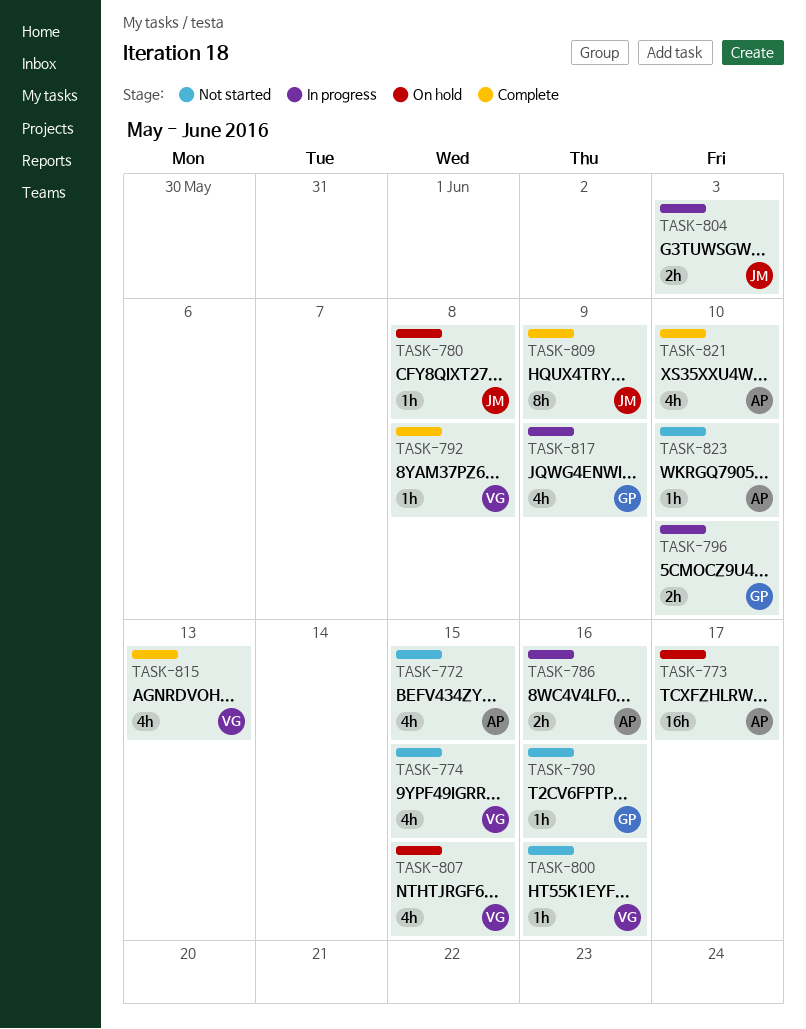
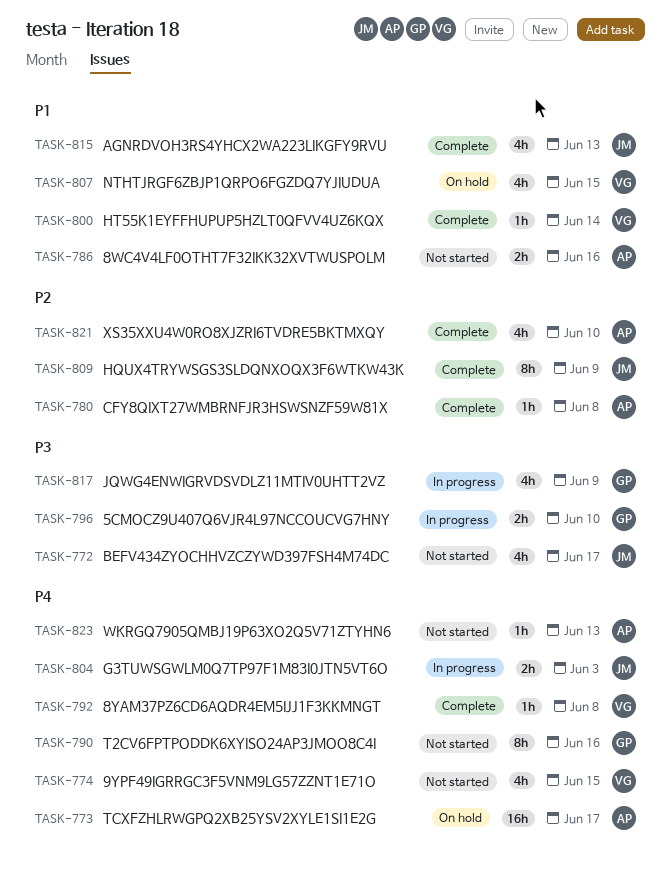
TASK-772, owner: AP -> JM
TASK-772, due: Jun 15 -> Jun 17
TASK-780, status: On hold -> Complete
TASK-780, owner: JM -> AP
TASK-786, status: In progress -> Not started
TASK-790, estimate: 1h -> 8h
TASK-800, status: Not started -> Complete
TASK-800, due: Jun 16 -> Jun 14
TASK-815, owner: VG -> JM
TASK-823, due: Jun 10 -> Jun 13

